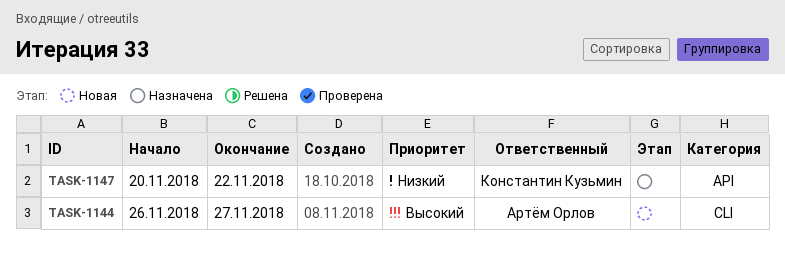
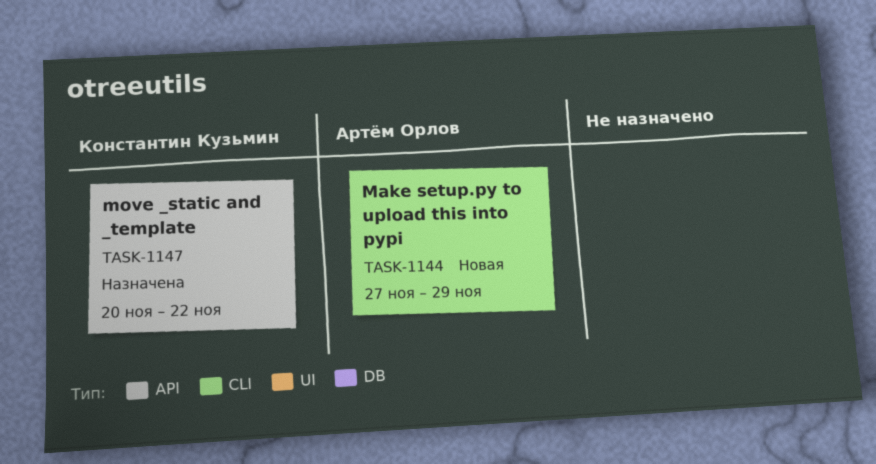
TASK-1144, start: Nov 26 -> Nov 27
TASK-1144, due: Nov 27 -> Nov 29

